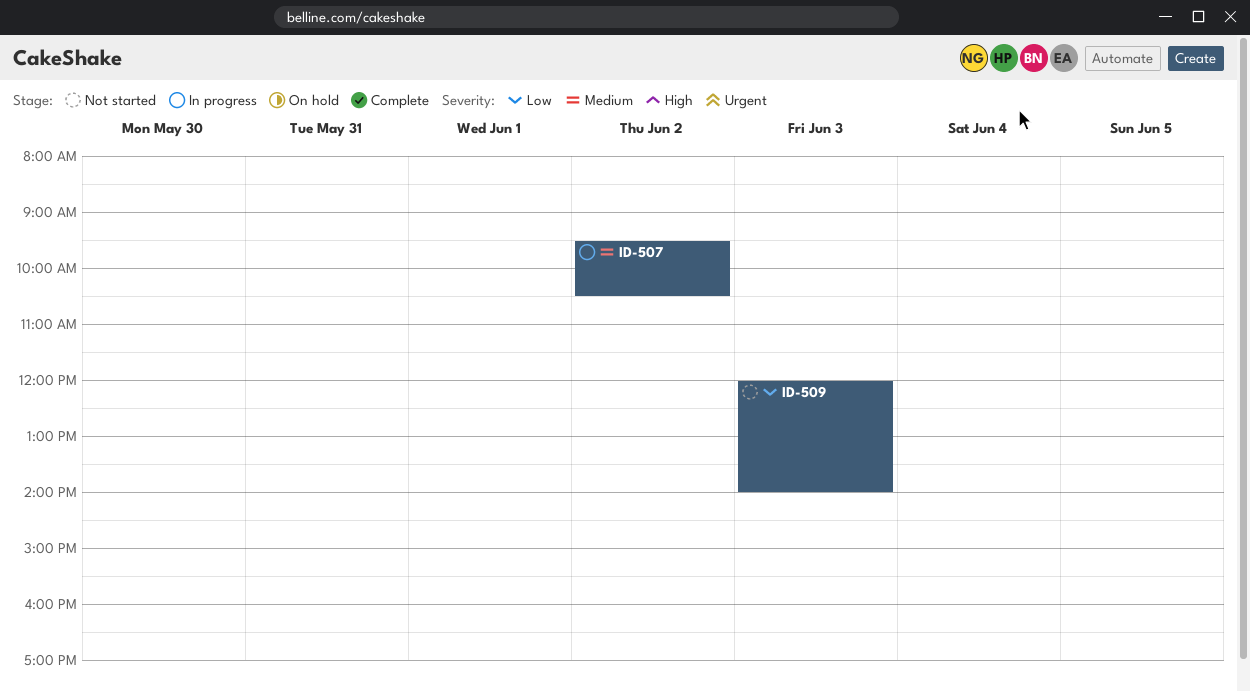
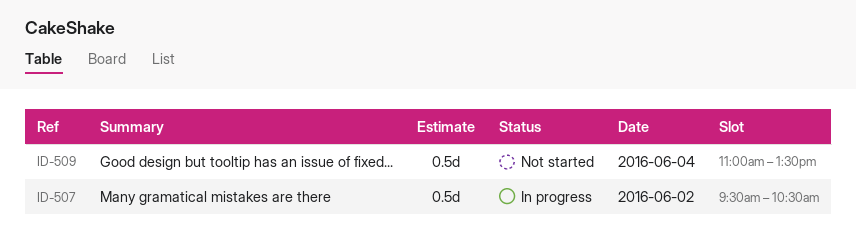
ID-509, day: Jun 3 -> Jun 4
ID-509, begins: 12:00 -> 11:00
ID-509, ends: 14:00 -> 13:30

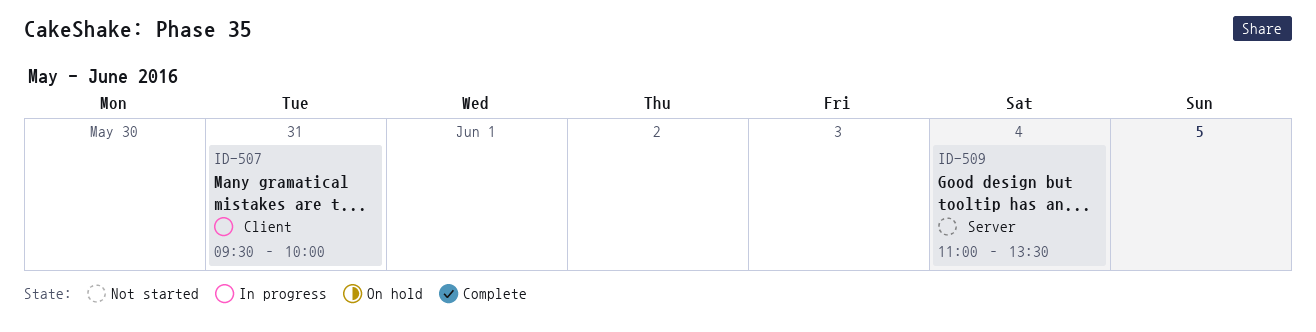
ID-507, day: Jun 2 -> May 31
ID-507, ends: 10:30 -> 10:00

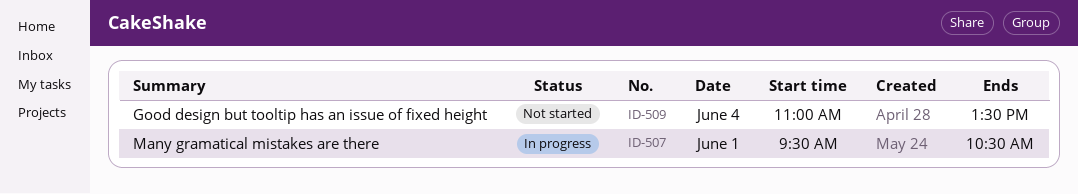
ID-507, day: May 31 -> Jun 1
ID-507, ends: 10:00 -> 10:30

